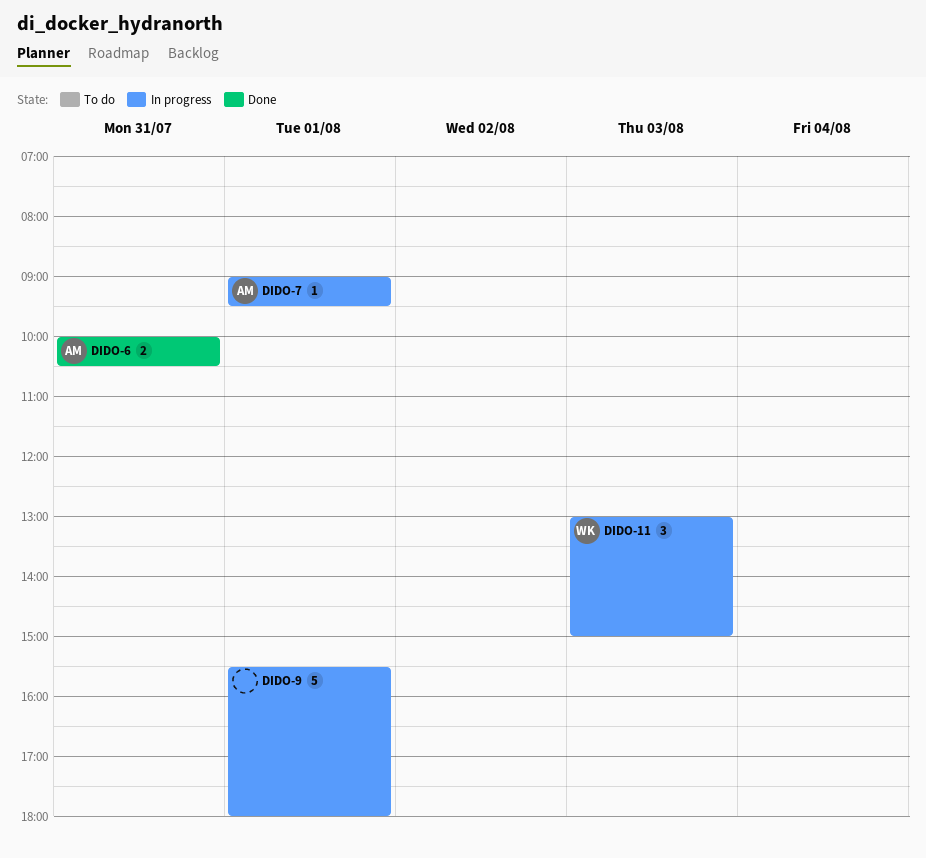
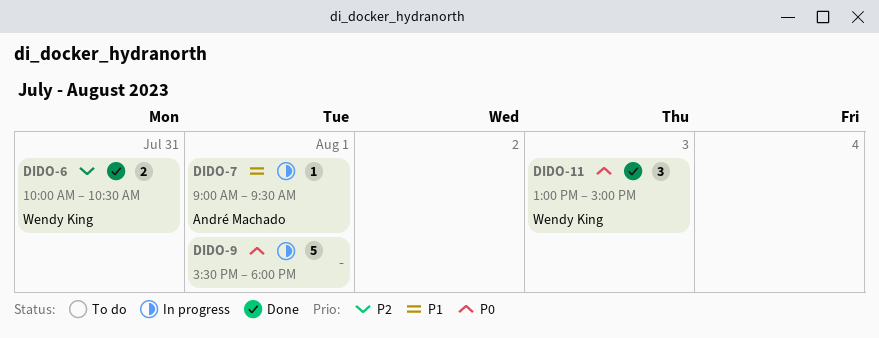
DIDO-6, owner: André Machado -> Wendy King
DIDO-11, status: In progress -> Done

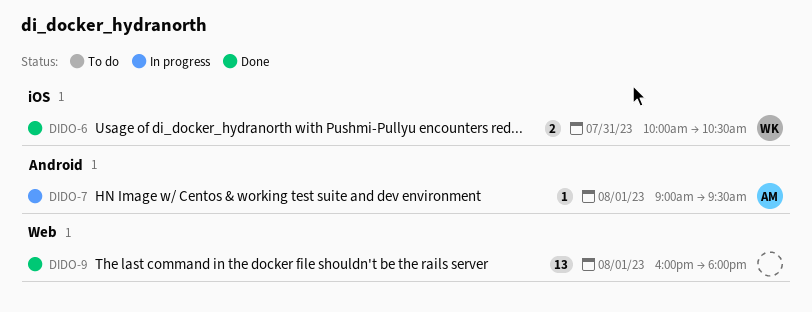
DIDO-9, status: In progress -> Done
DIDO-9, estimate: 5 -> 13
DIDO-9, begins: 15:30 -> 16:00
DIDO-11: present -> none

